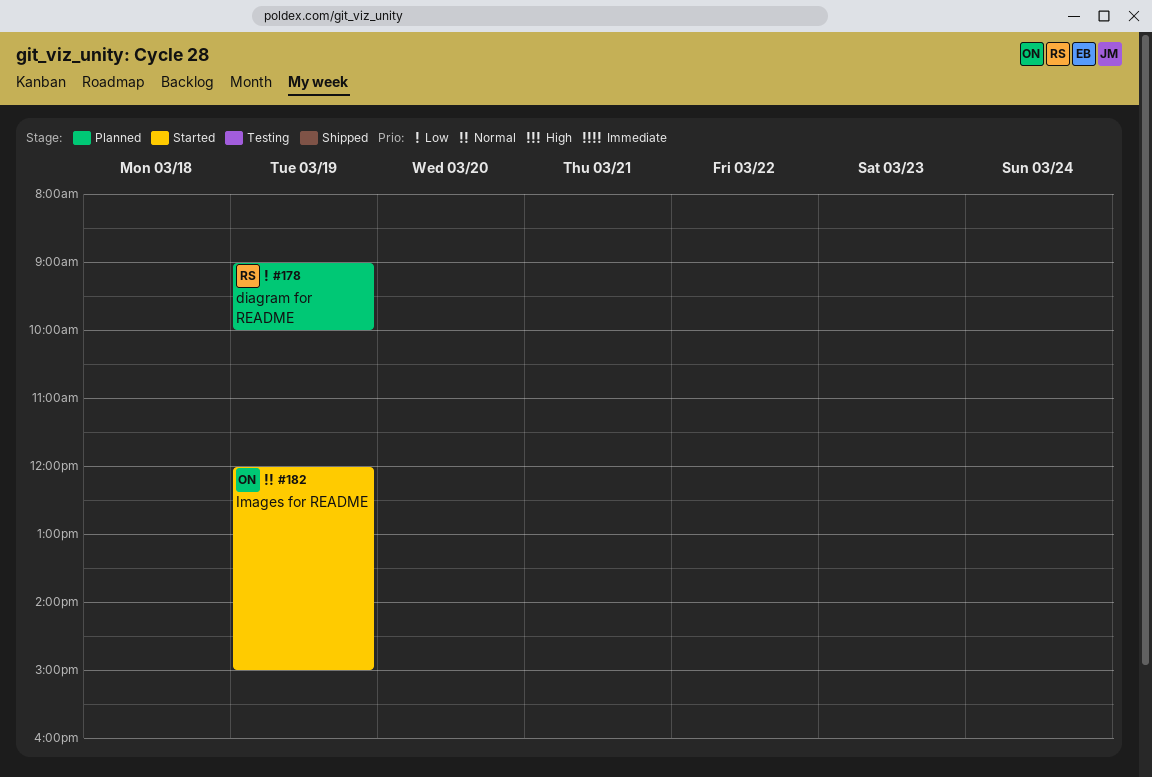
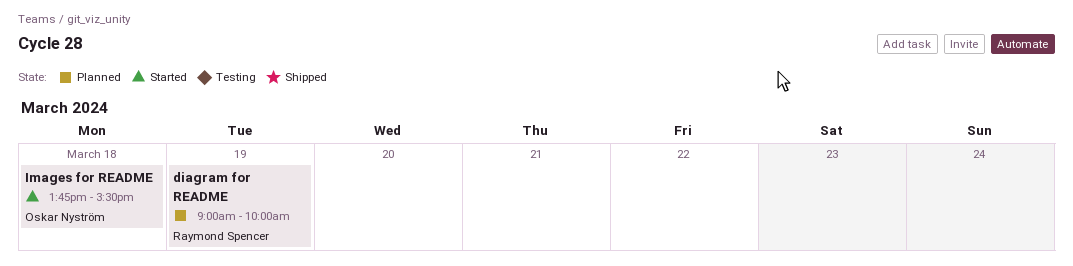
Images for README, day: Mar 19 -> Mar 18
Images for README, begins: 12:00 -> 13:45
Images for README, ends: 15:00 -> 15:30

